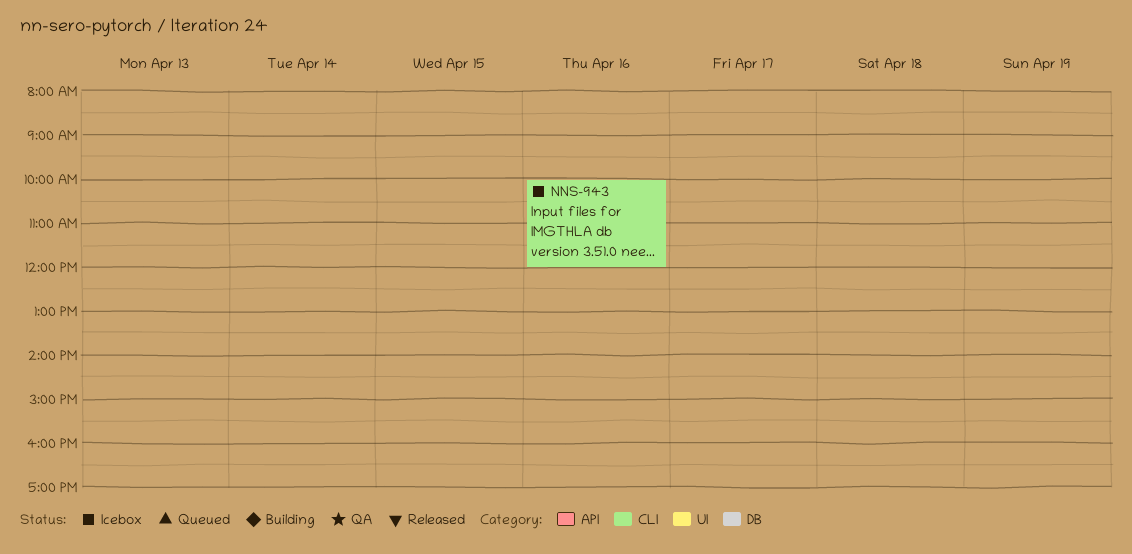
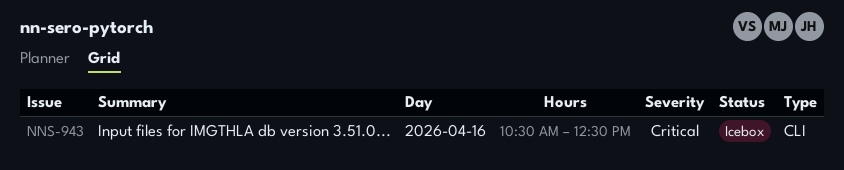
NNS-943, begins: 10:00 -> 10:30
NNS-943, ends: 12:00 -> 12:30

